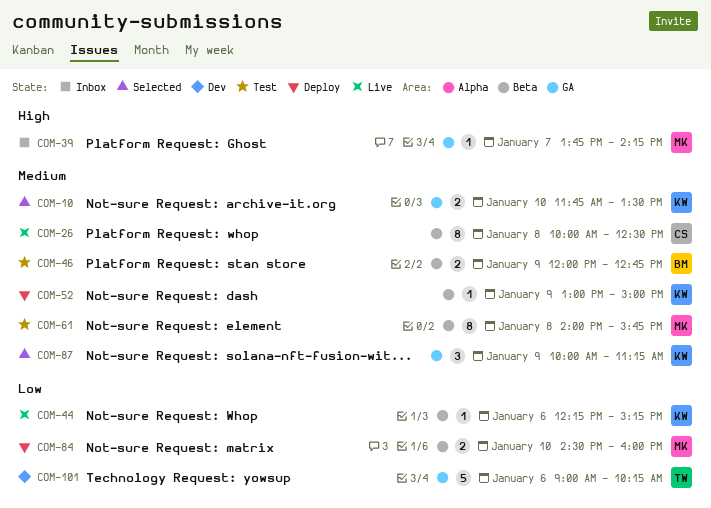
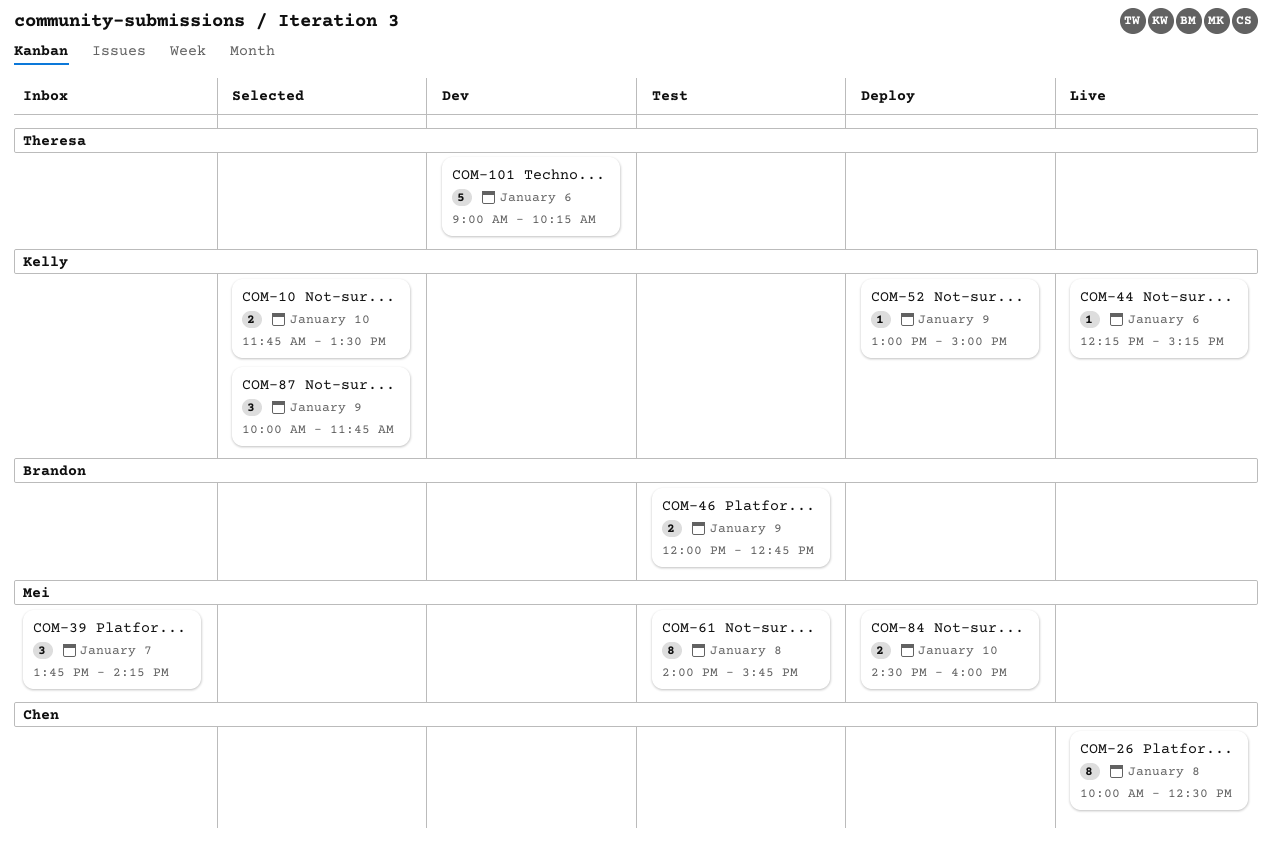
COM-39, estimate: 1 -> 3
COM-87, ends: 11:15 -> 11:45

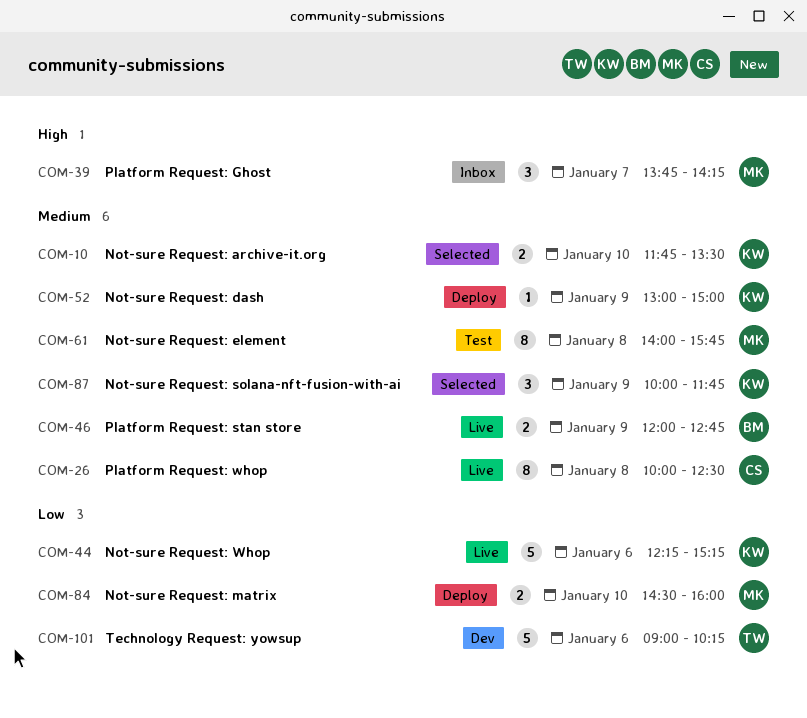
COM-44, estimate: 1 -> 5
COM-46, status: Test -> Live

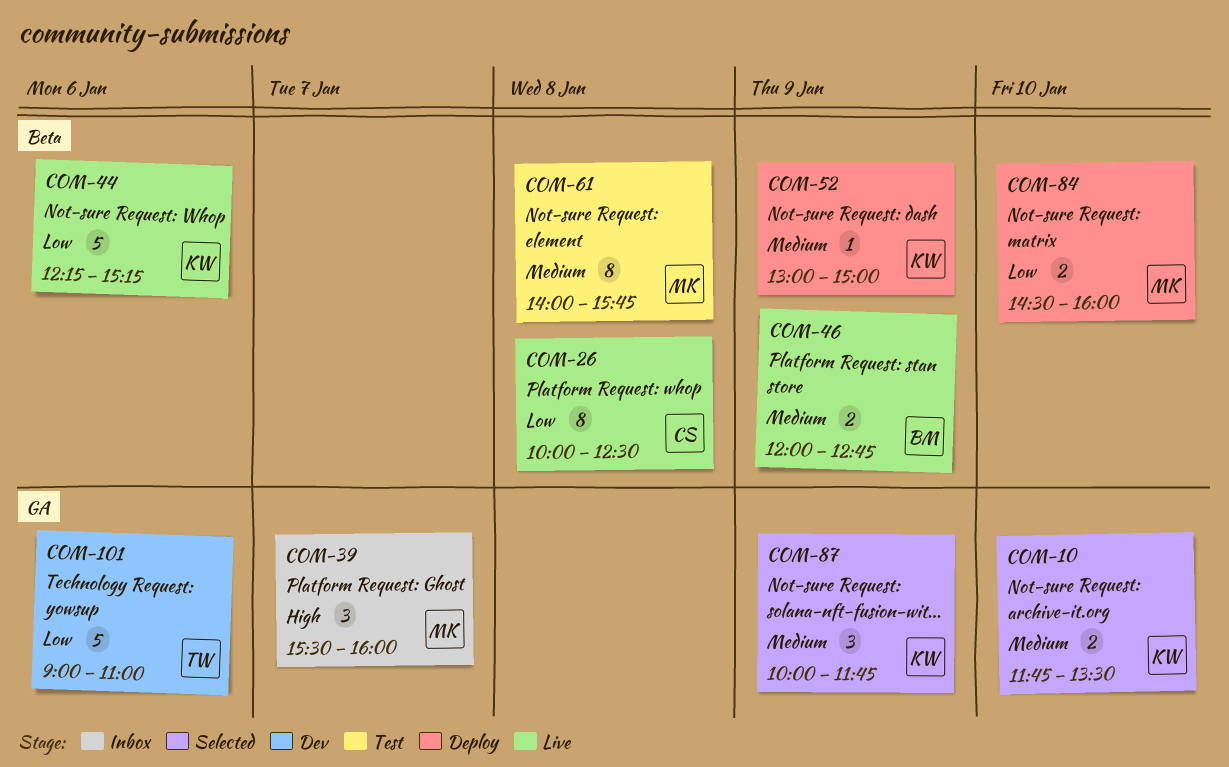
COM-26, priority: Medium -> Low
COM-39, begins: 13:45 -> 15:30
COM-39, ends: 14:15 -> 16:00
COM-101, ends: 10:15 -> 11:00

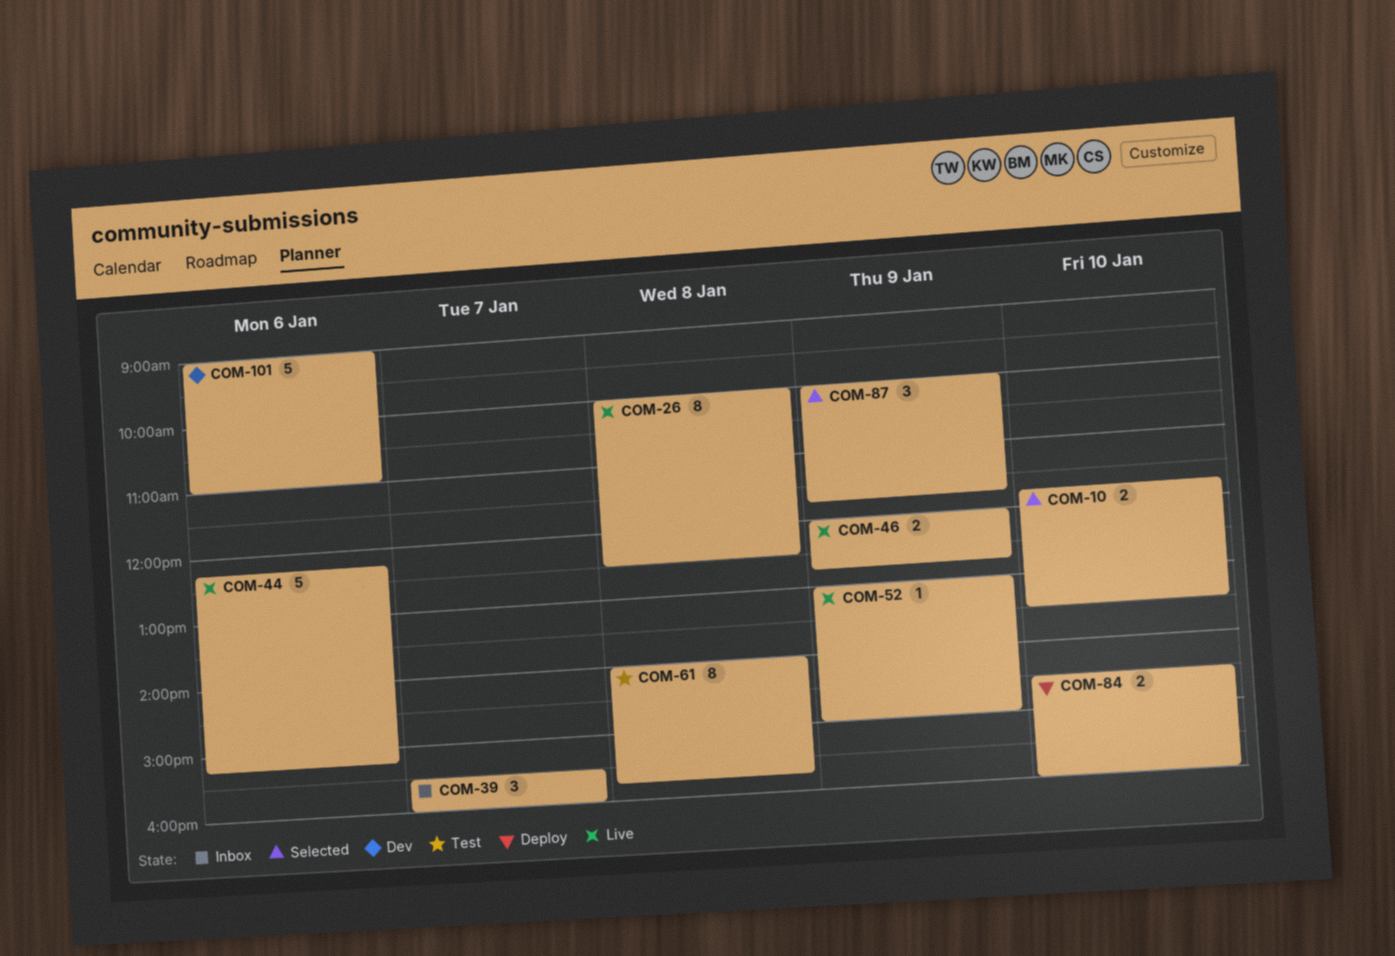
COM-52, status: Deploy -> Live

